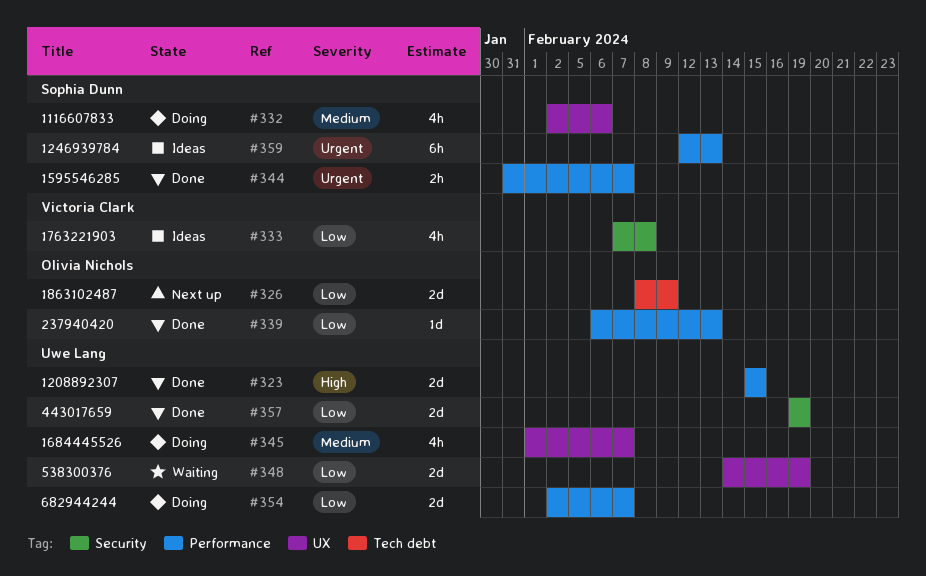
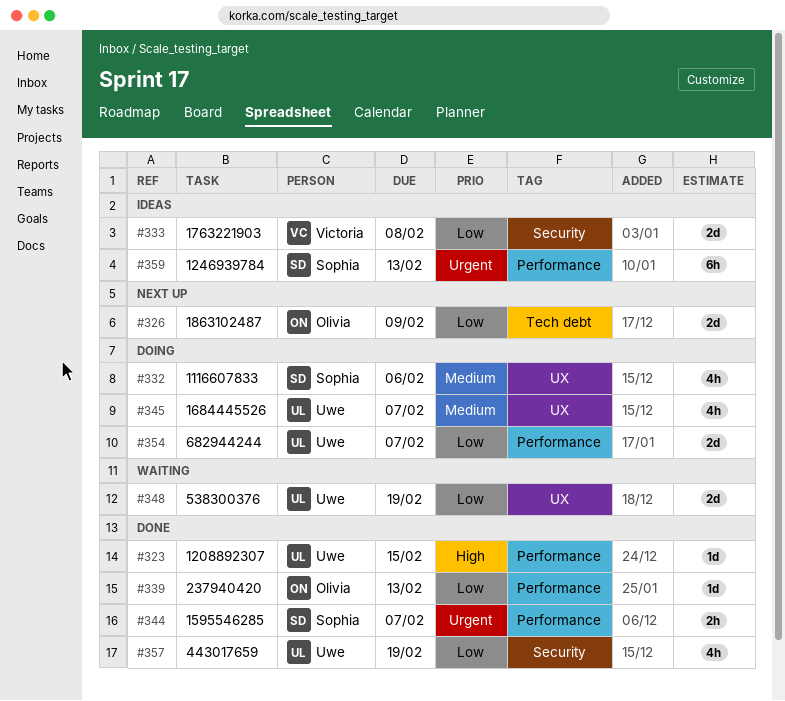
#323, estimate: 2d -> 1d
#333, estimate: 4h -> 2d
#357, estimate: 2d -> 4h

